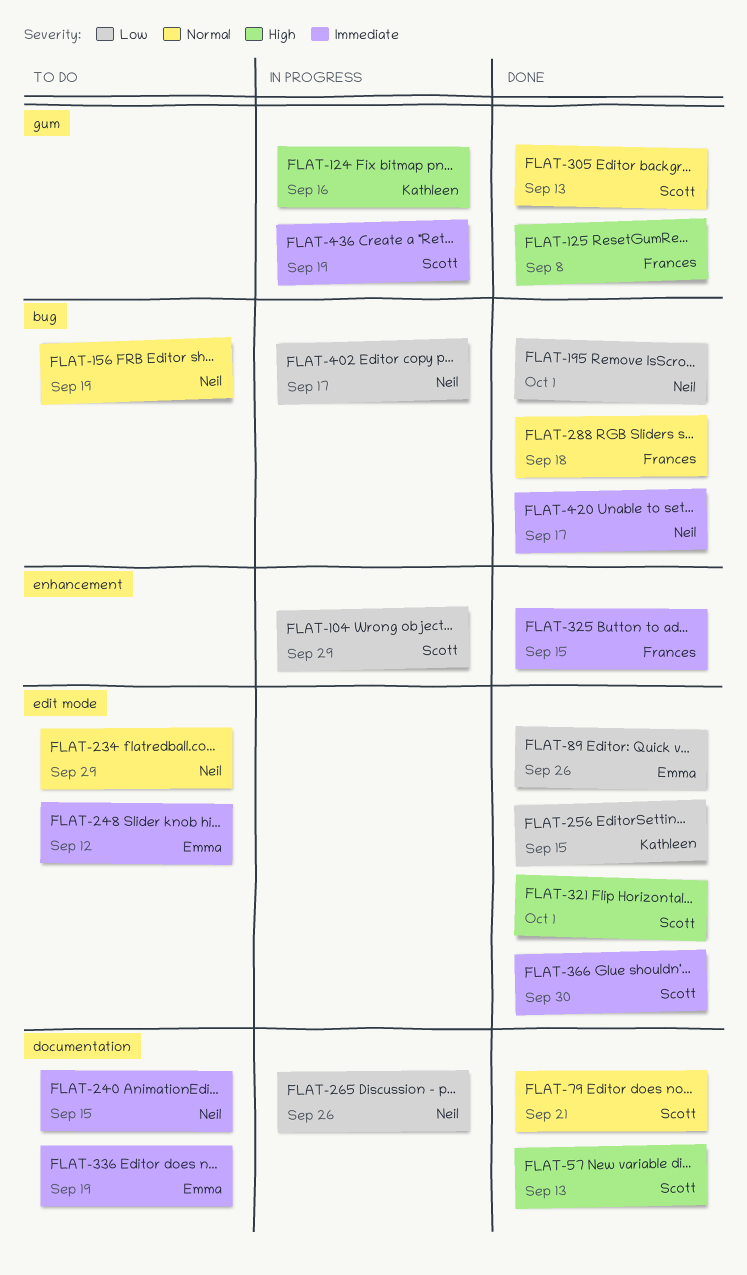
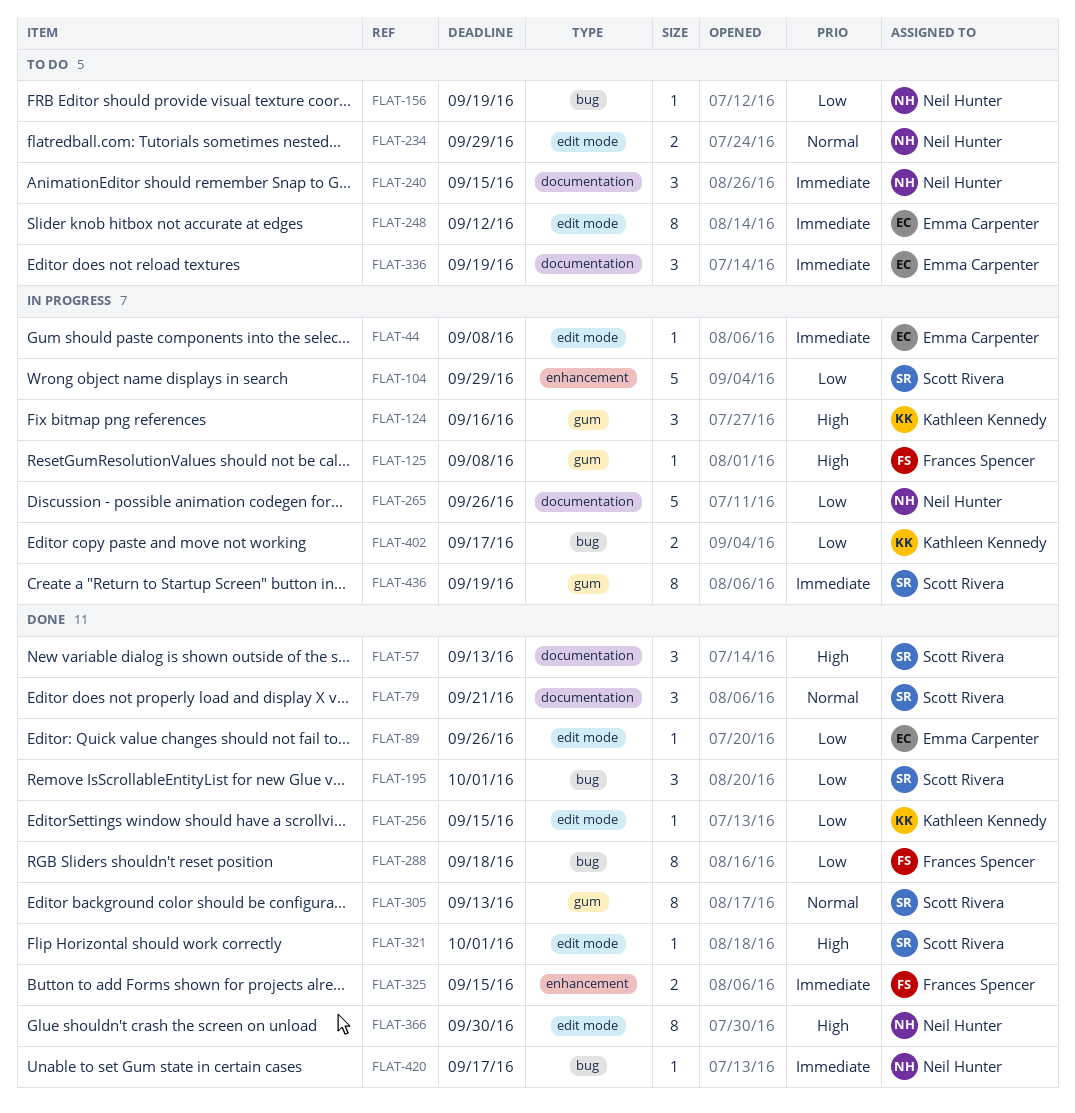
FLAT-44: none -> present
FLAT-125, status: Done -> In progress
FLAT-156, priority: Normal -> Low
FLAT-195, owner: Neil Hunter -> Scott Rivera
FLAT-288, priority: Normal -> Low
FLAT-366, owner: Scott Rivera -> Neil Hunter
FLAT-366, priority: Immediate -> High
FLAT-402, owner: Neil Hunter -> Kathleen Kennedy

